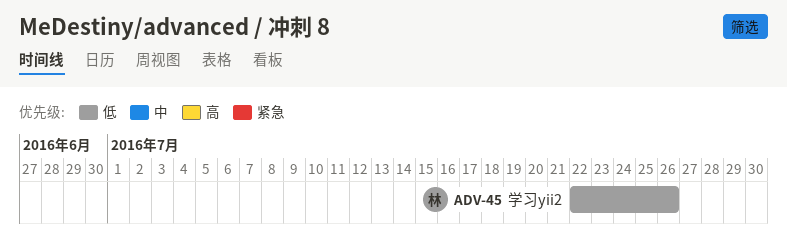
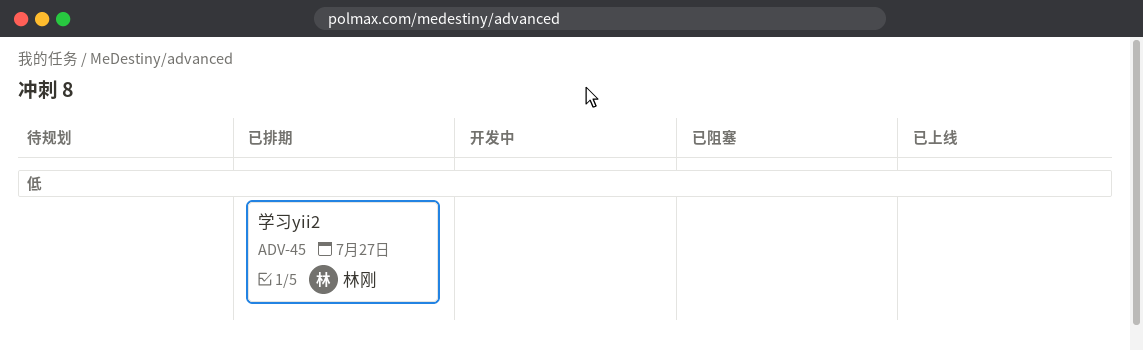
ADV-45, due: Jul 26 -> Jul 27

